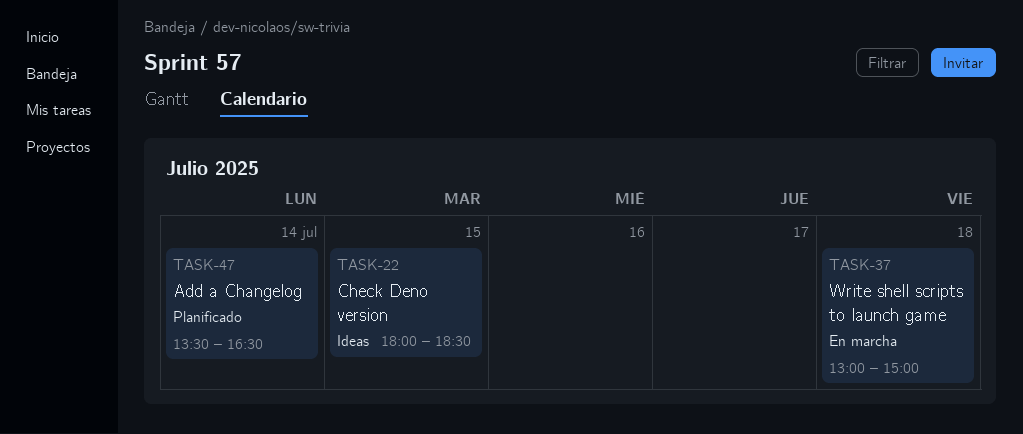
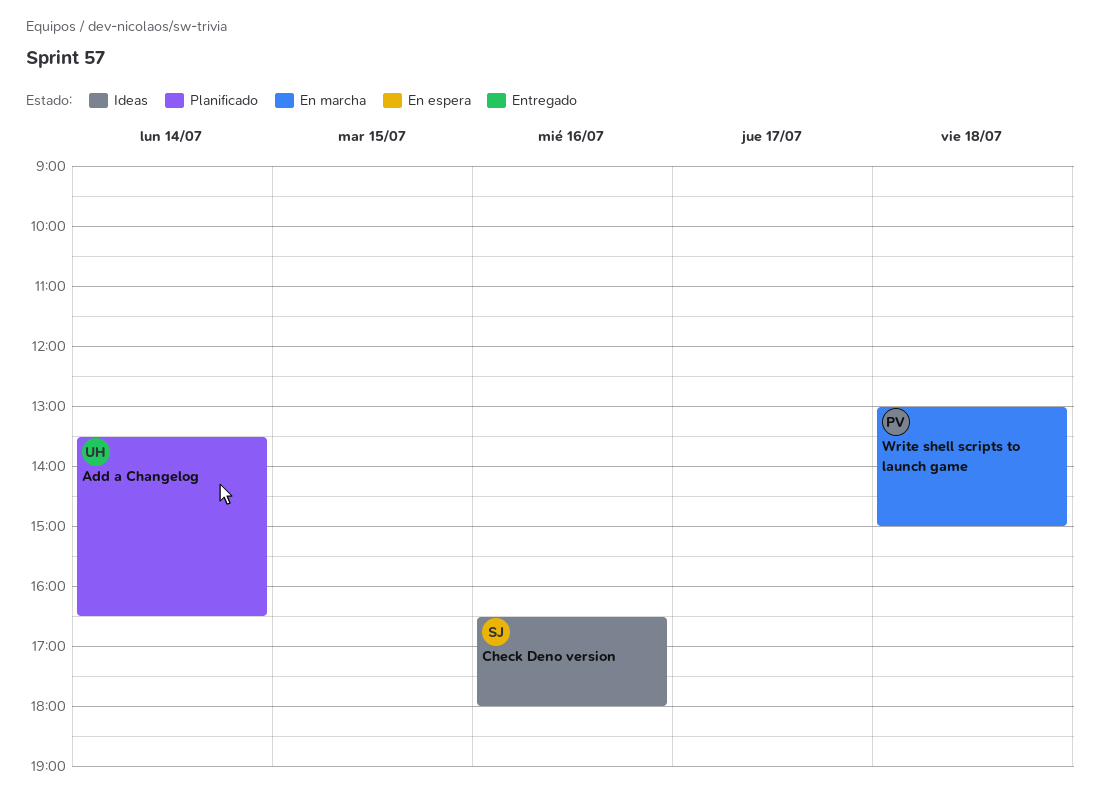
Check Deno version, day: Jul 15 -> Jul 16
Check Deno version, begins: 18:00 -> 16:30
Check Deno version, ends: 18:30 -> 18:00

